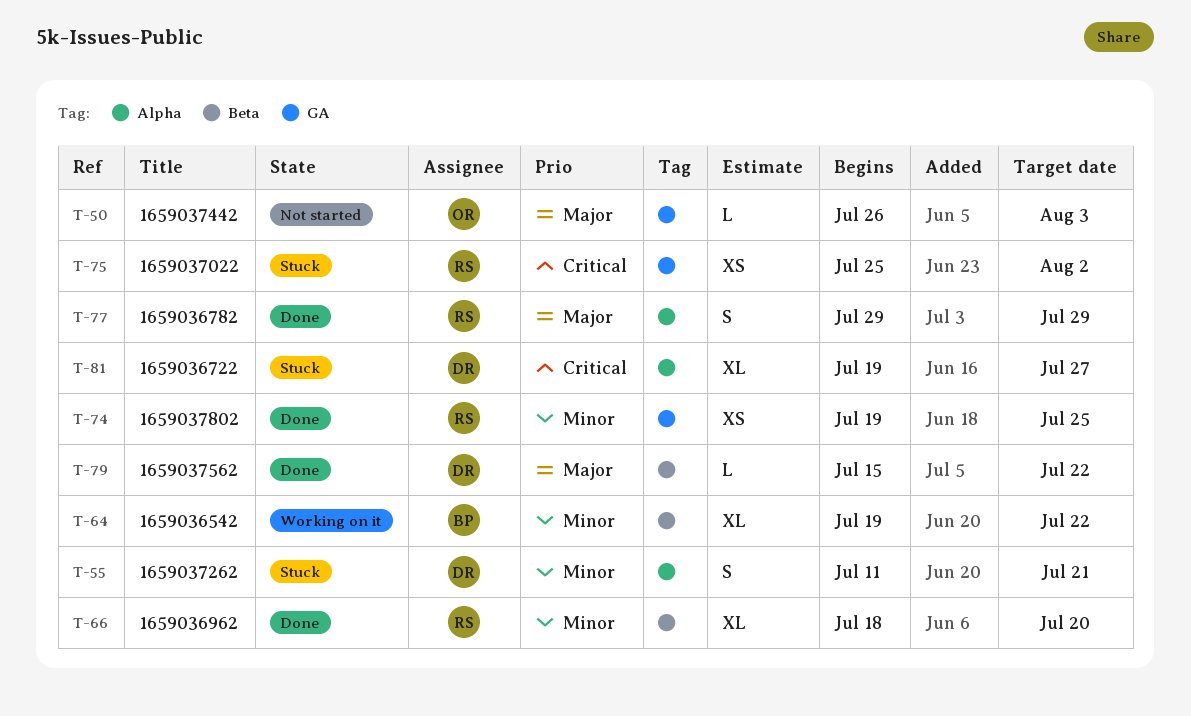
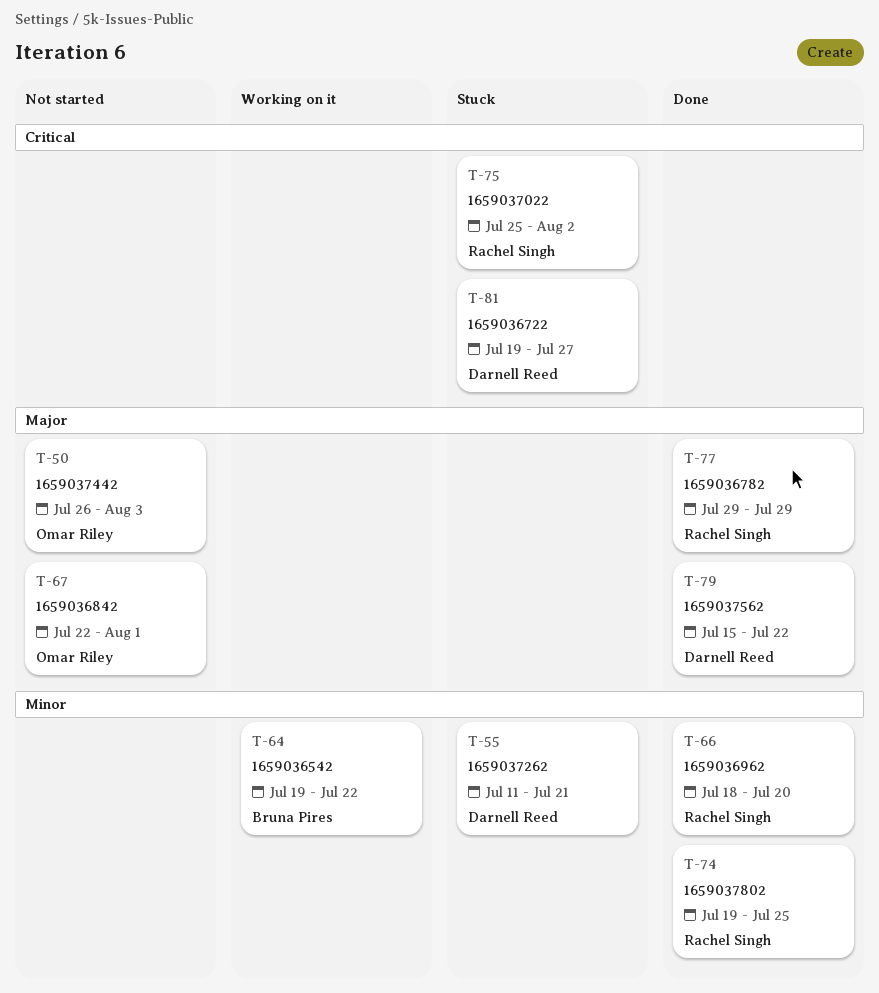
T-67: none -> present

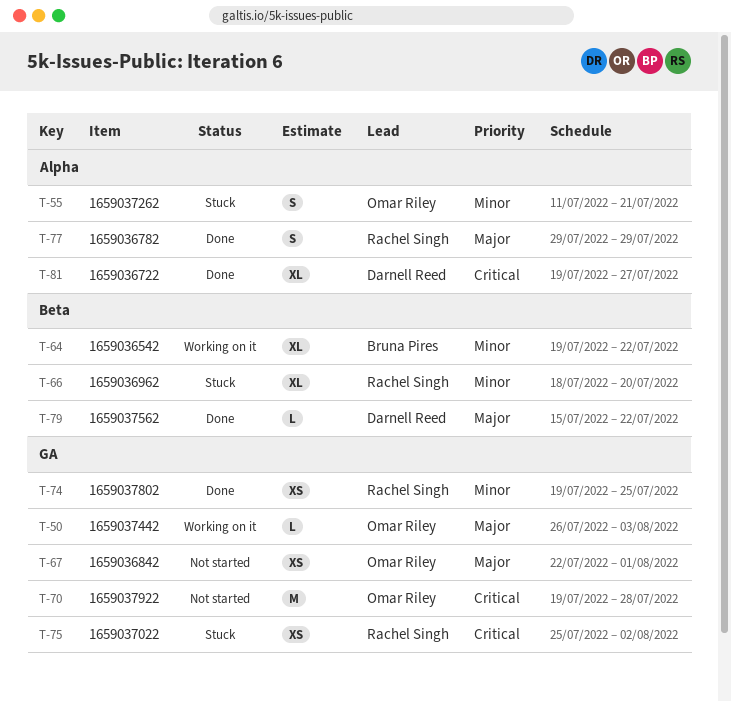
T-50, status: Not started -> Working on it
T-55, owner: Darnell Reed -> Omar Riley
T-66, status: Done -> Stuck
T-70: none -> present
T-81, status: Stuck -> Done

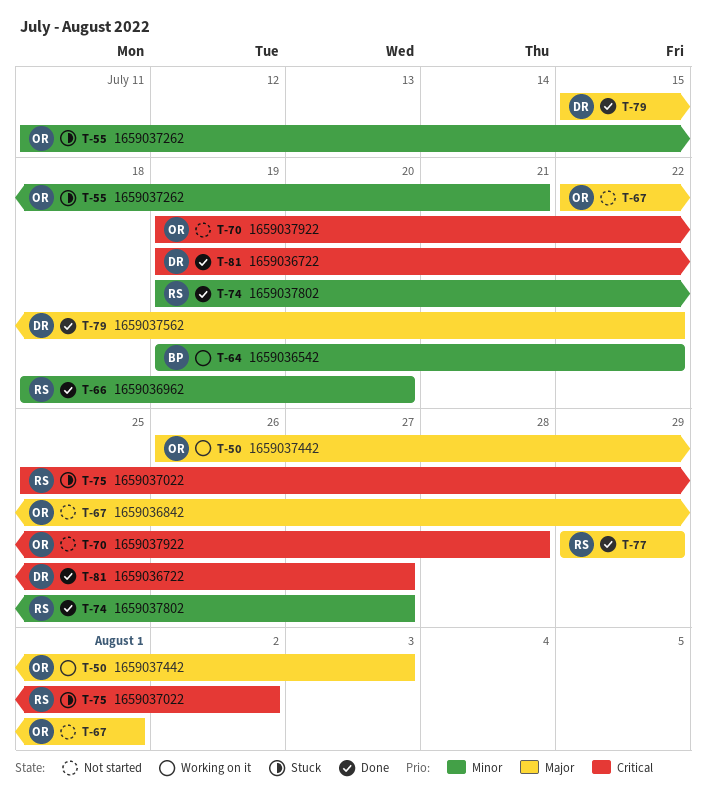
T-66, status: Stuck -> Done
T-74, due: Jul 25 -> Jul 27

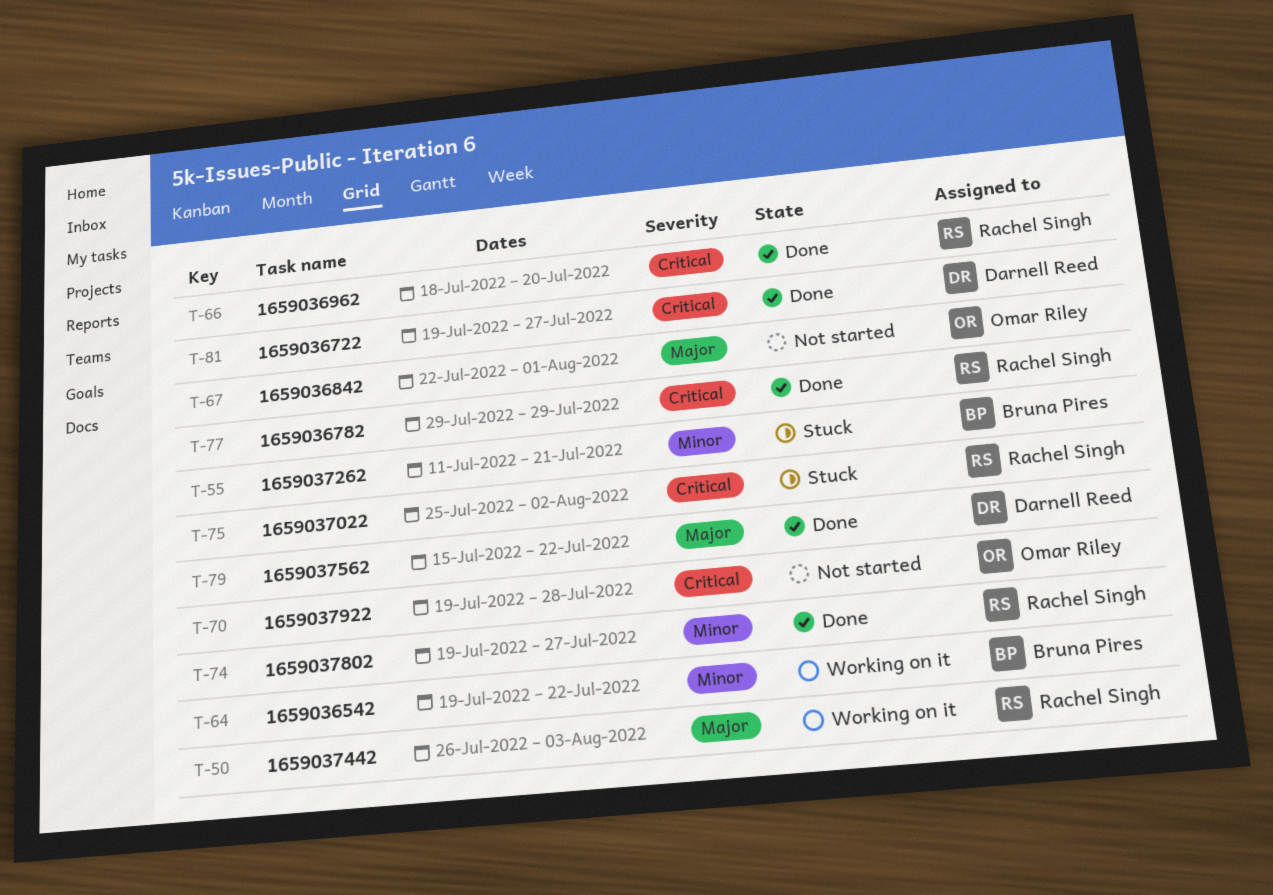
T-50, owner: Omar Riley -> Rachel Singh
T-55, owner: Omar Riley -> Bruna Pires
T-66, priority: Minor -> Critical
T-77, priority: Major -> Critical

